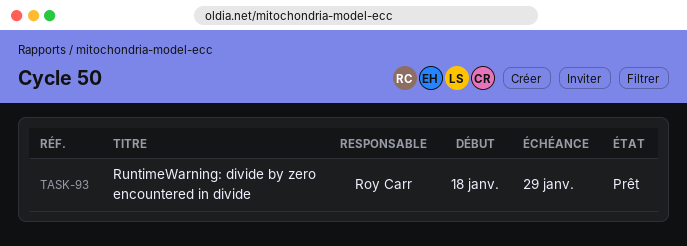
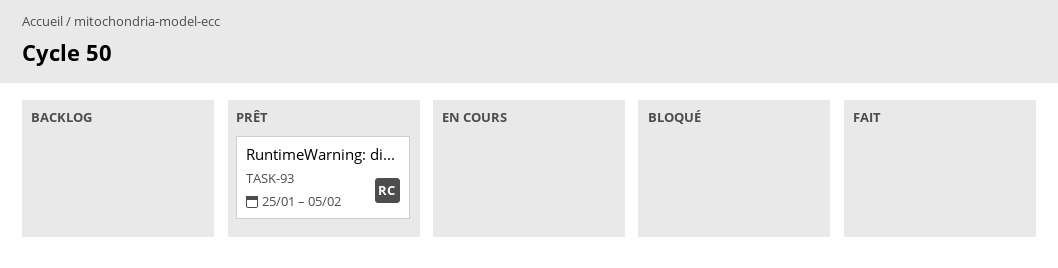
TASK-93, start: Jan 18 -> Jan 25
TASK-93, due: Jan 29 -> Feb 5

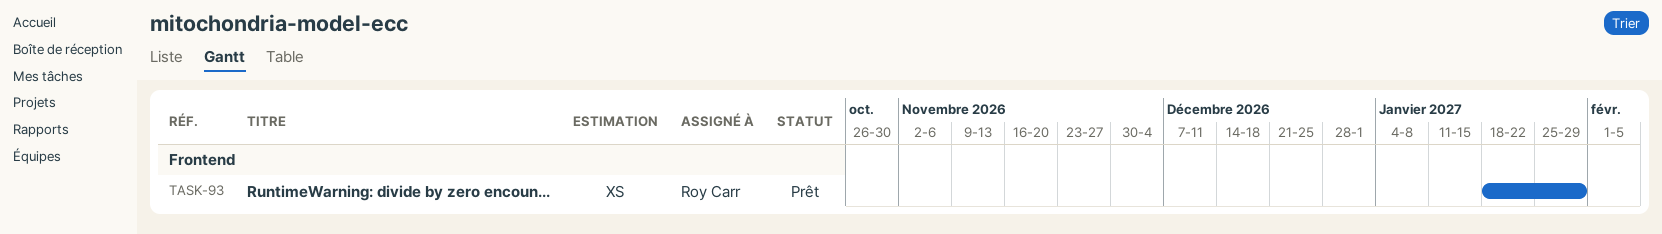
TASK-93, start: Jan 25 -> Jan 18
TASK-93, due: Feb 5 -> Jan 29

